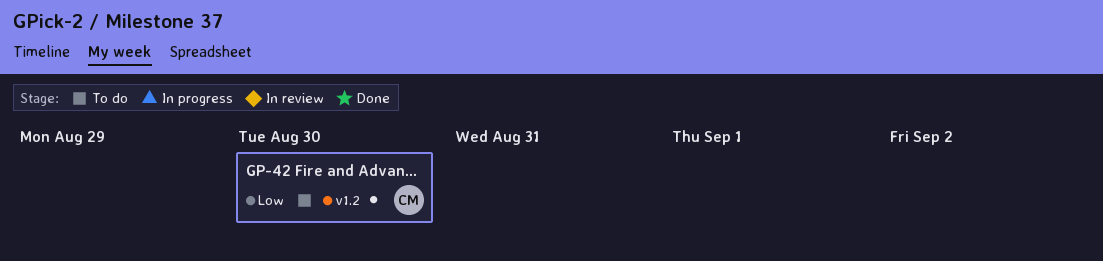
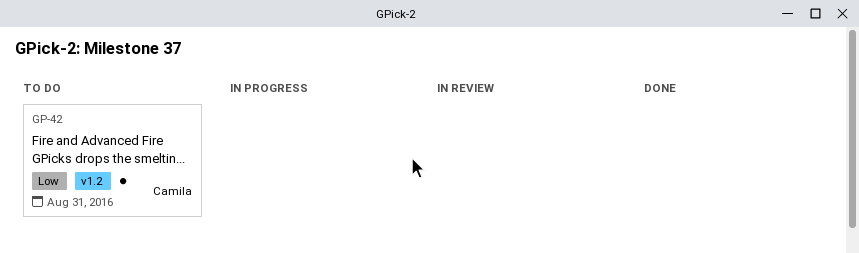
GP-42, due: Aug 30 -> Aug 31

